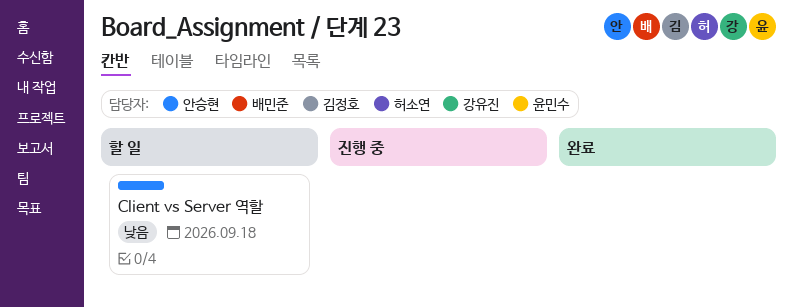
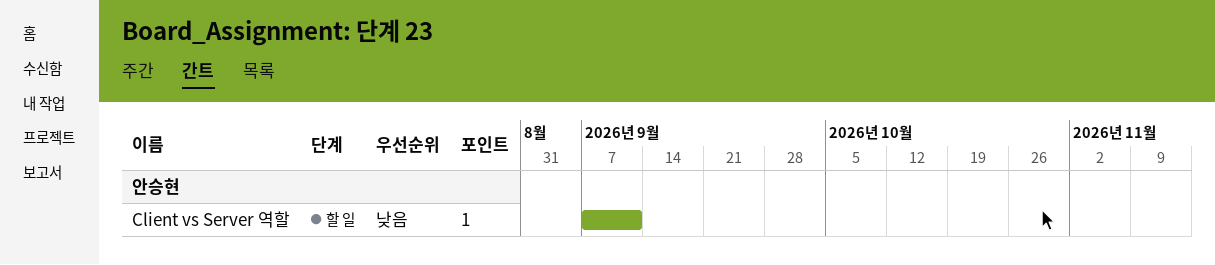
Client vs Server 역할, due: Sep 18 -> Sep 11

